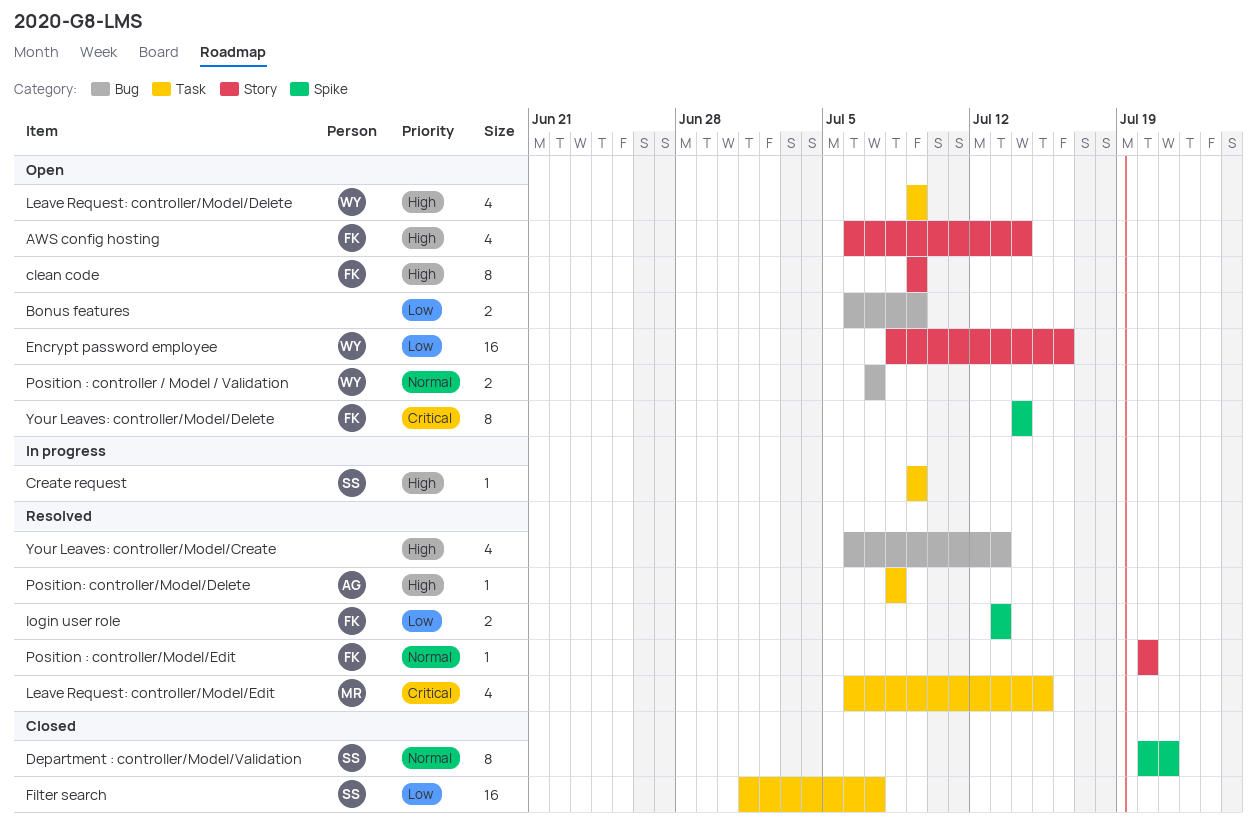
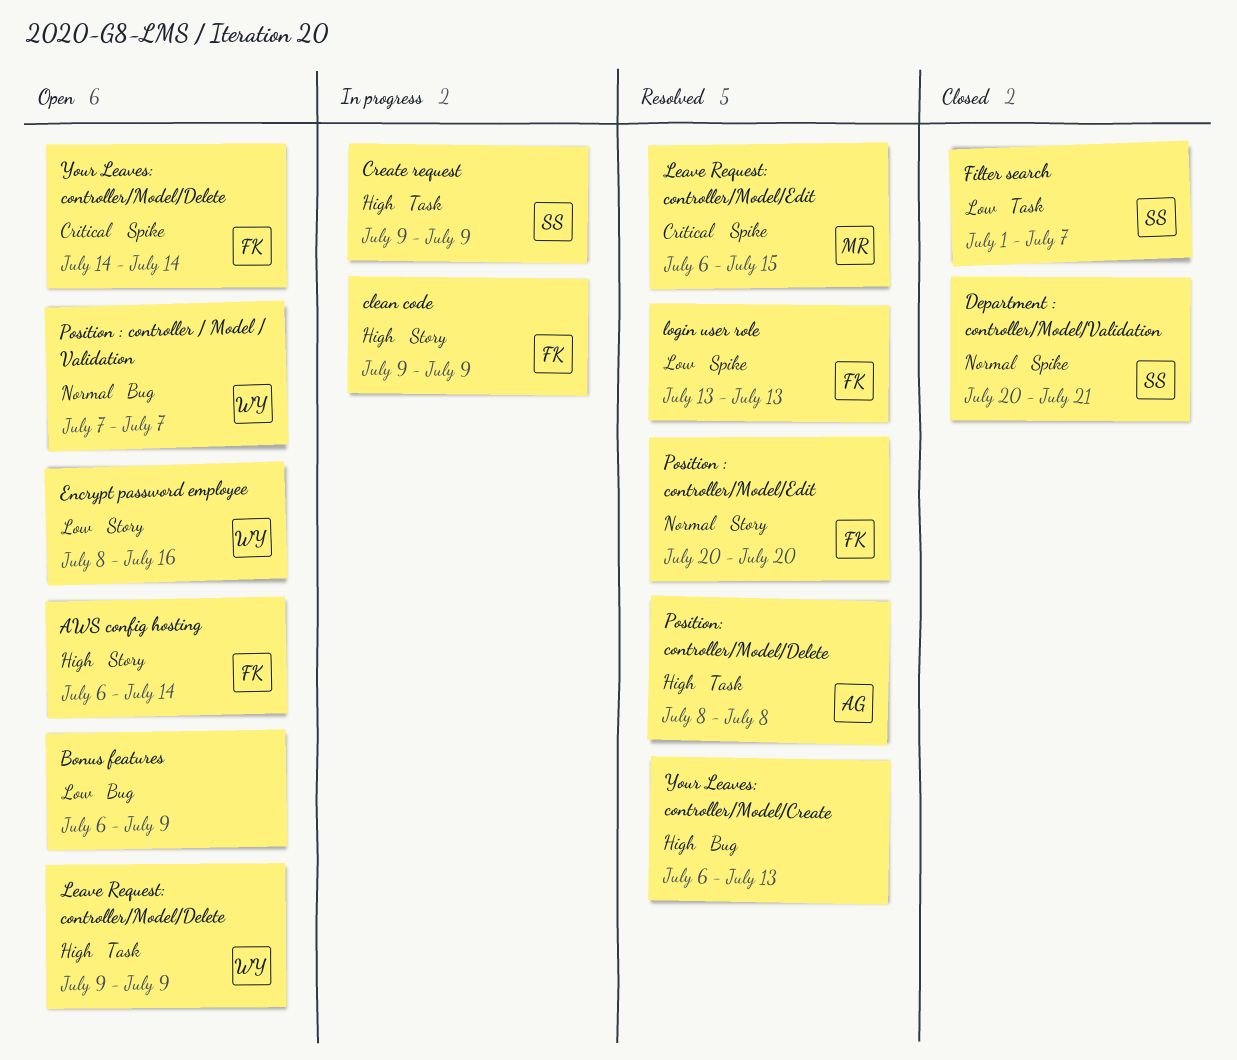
clean code, status: Open -> In progress
Leave Request: controller/Model/Edit, label: Task -> Spike

